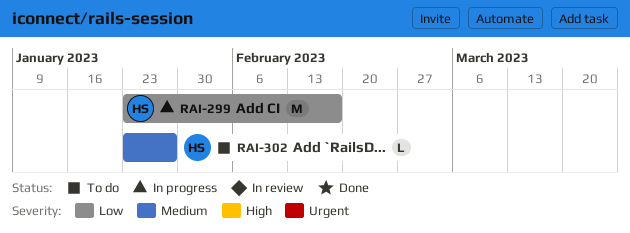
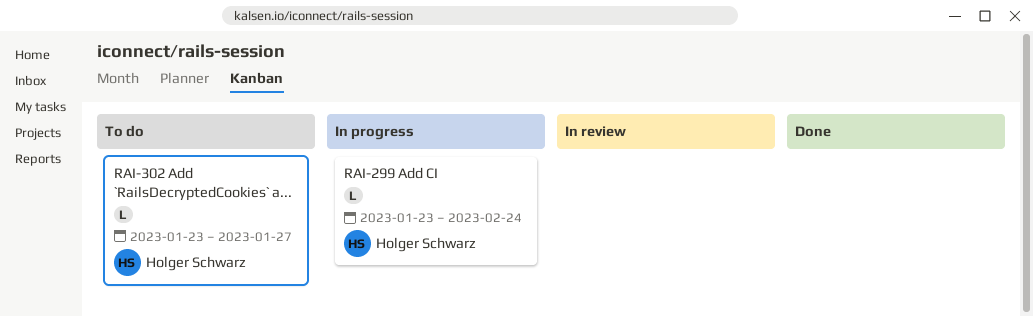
RAI-299, estimate: M -> L
RAI-299, due: Feb 17 -> Feb 24

